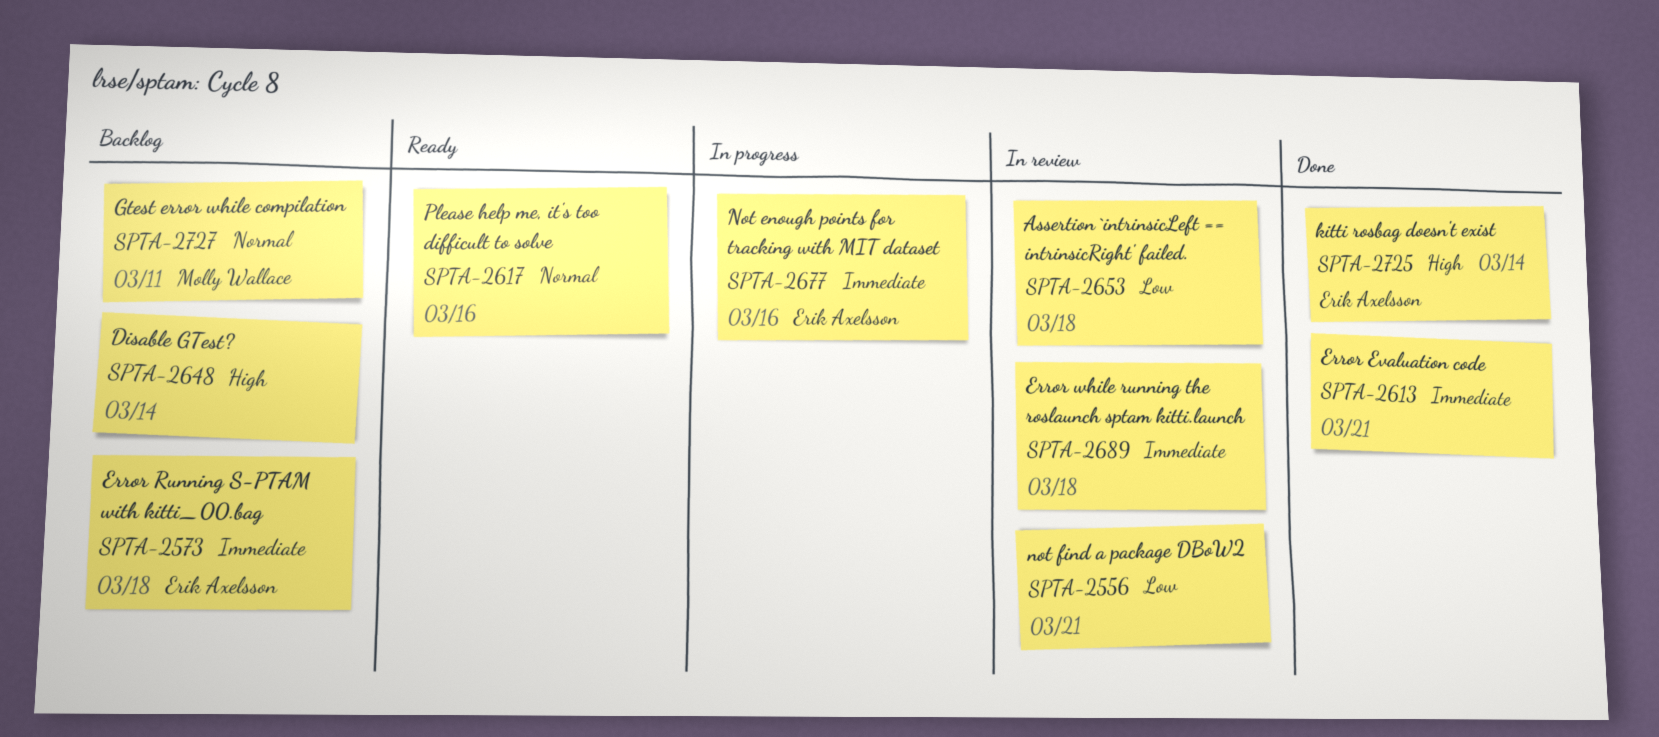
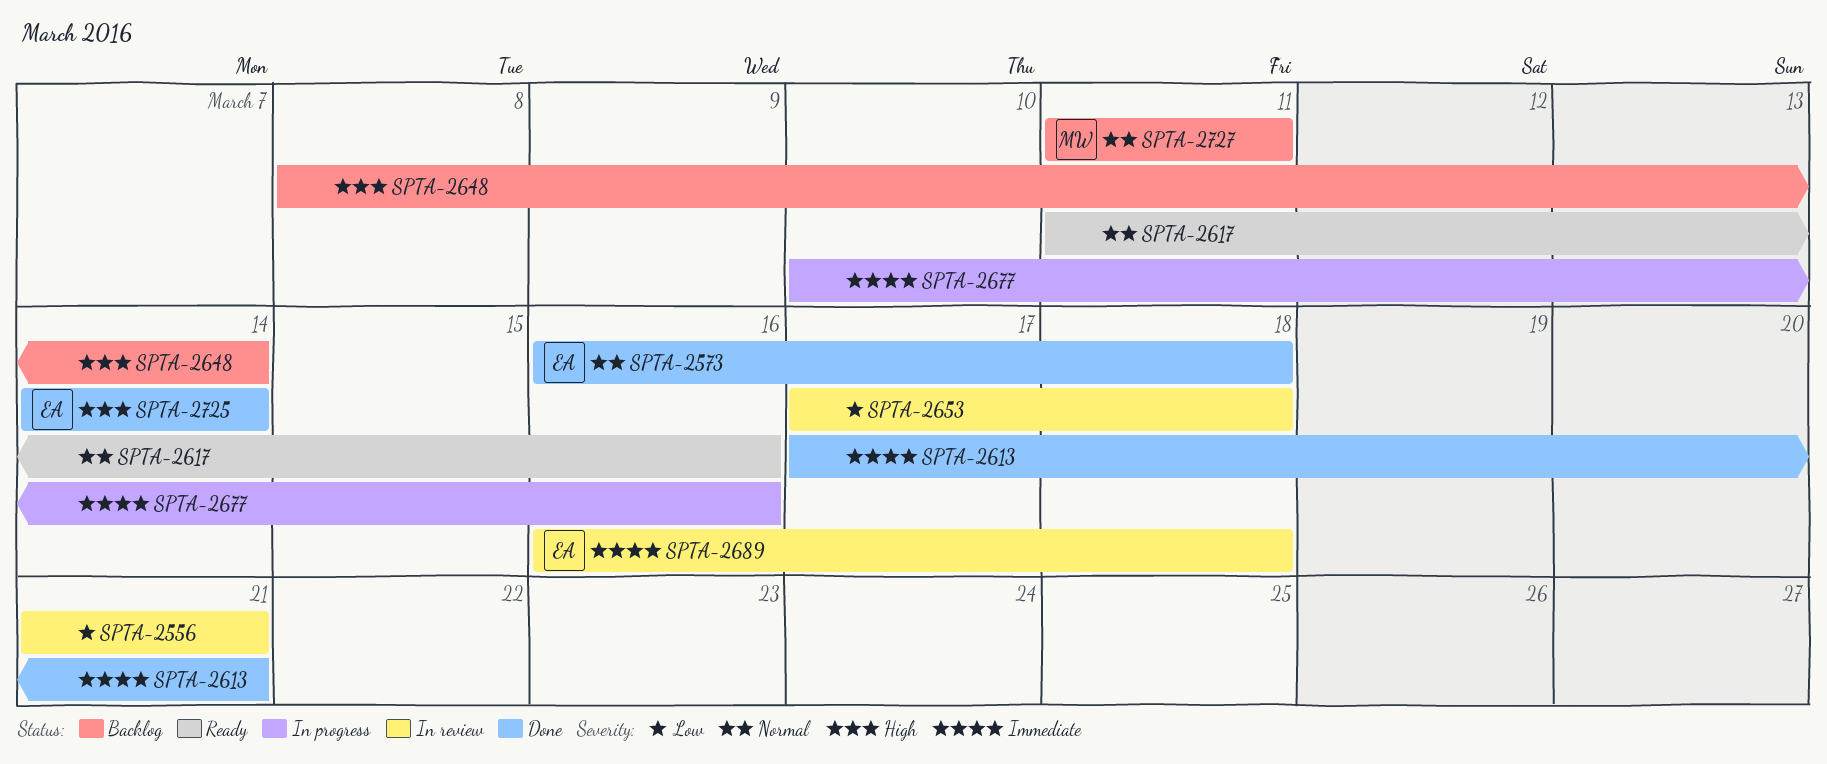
SPTA-2573, status: Backlog -> Done
SPTA-2573, priority: Immediate -> Normal
SPTA-2677, owner: Erik Axelsson -> none
SPTA-2689, owner: none -> Erik Axelsson

